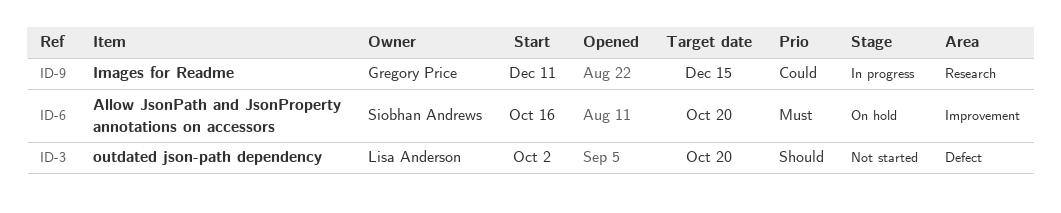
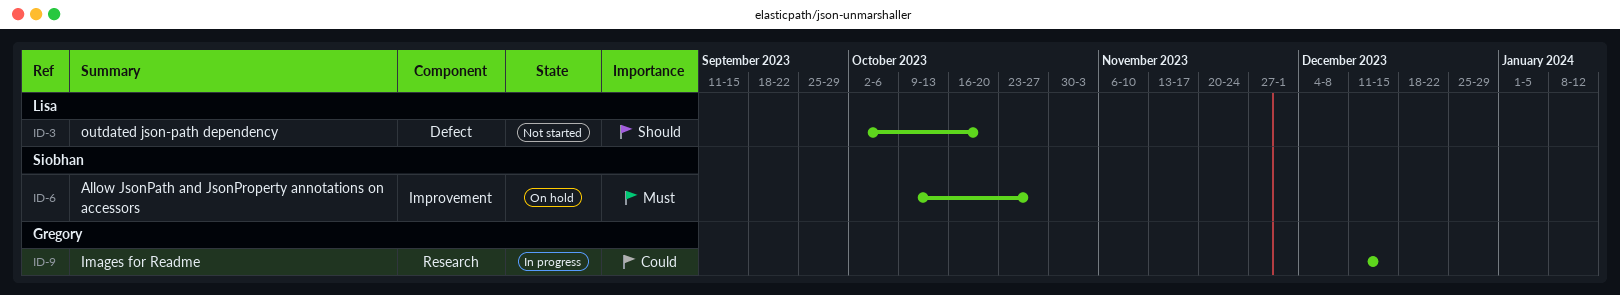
ID-6, start: Oct 16 -> Oct 9
ID-6, due: Oct 20 -> Oct 27

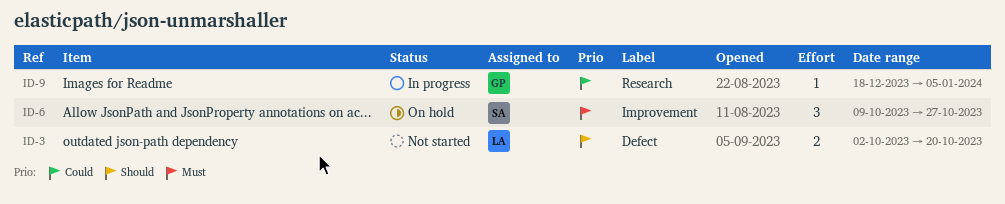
ID-9, start: Dec 11 -> Dec 18
ID-9, due: Dec 15 -> Jan 5

